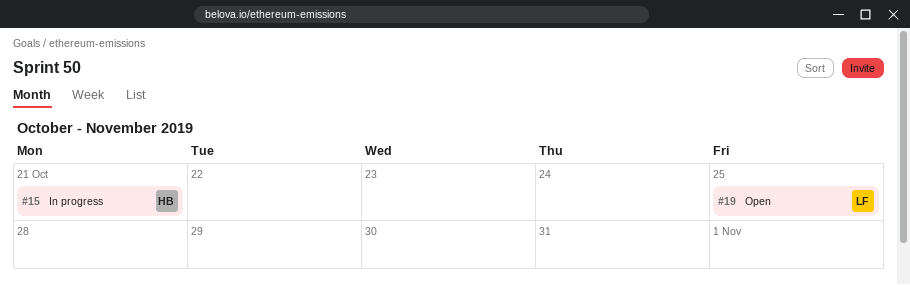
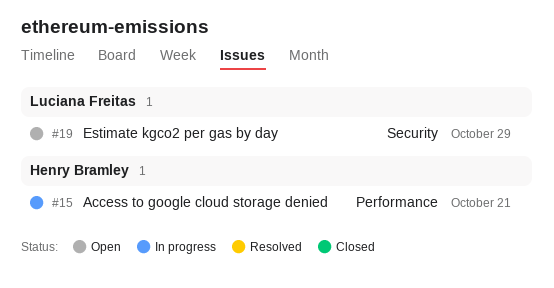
#19, due: Oct 25 -> Oct 29

